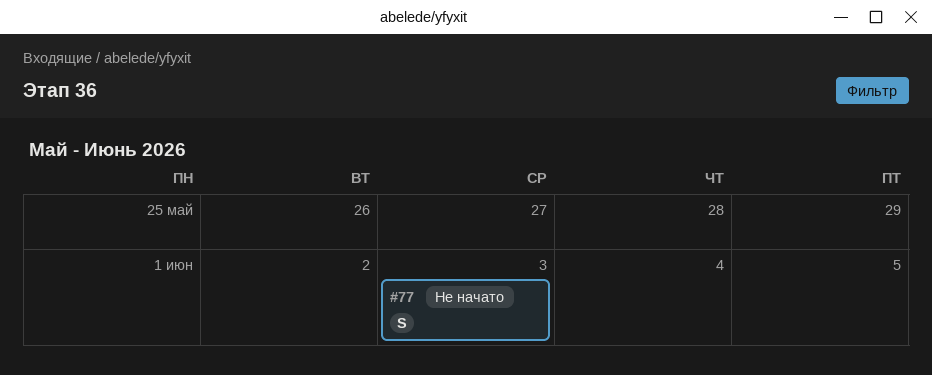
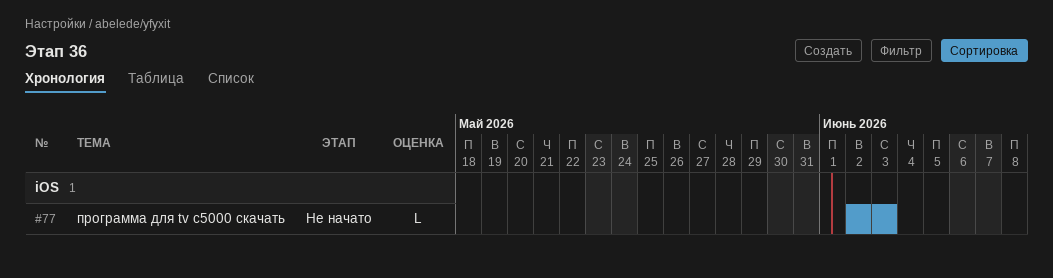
#77, estimate: S -> L

